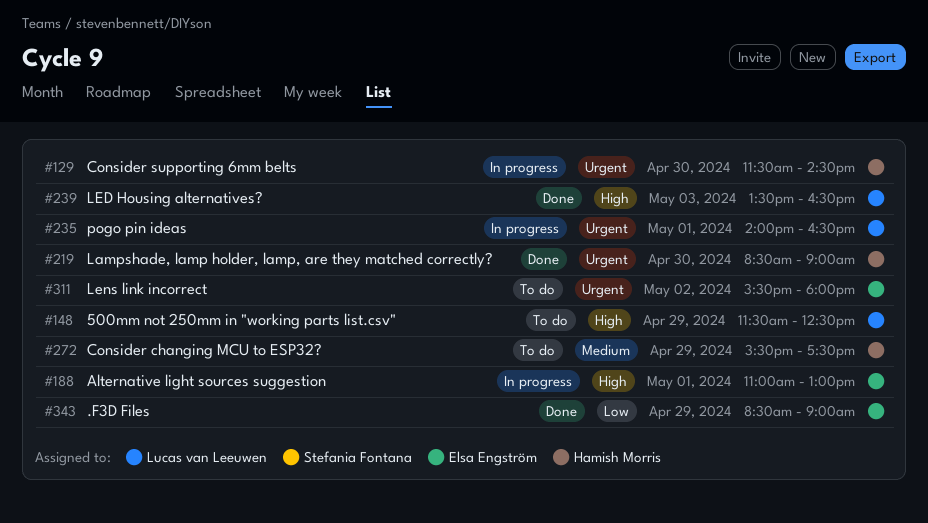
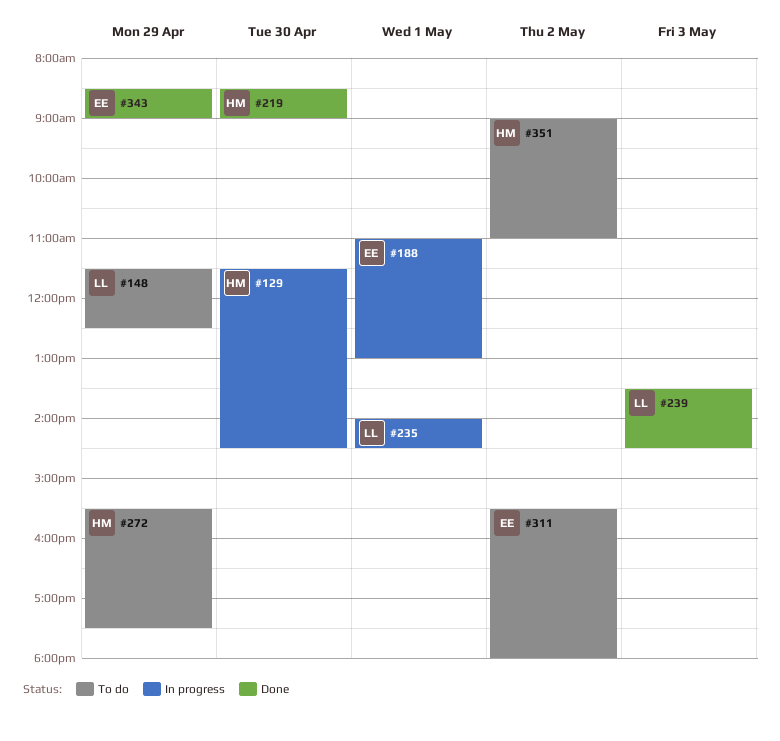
#235, ends: 16:30 -> 14:30
#239, ends: 16:30 -> 14:30
#351: none -> present

